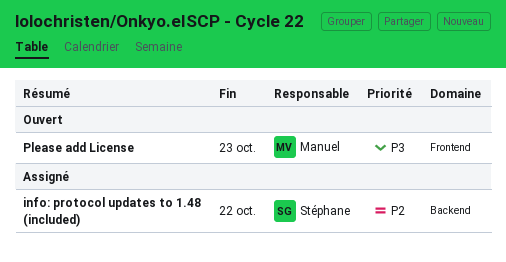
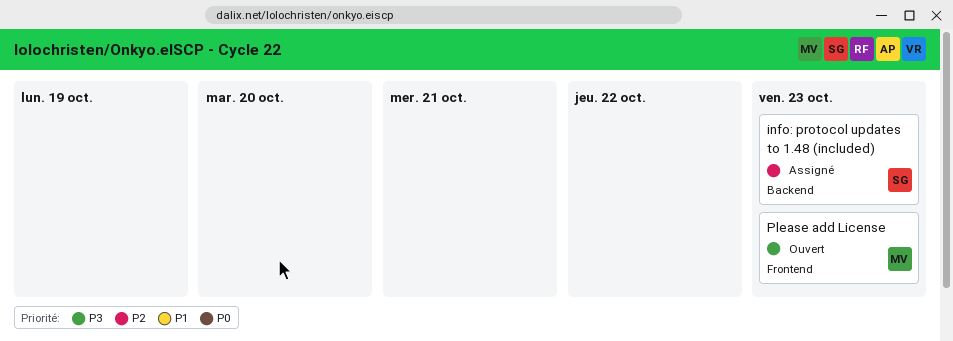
info: protocol updates to 1.48 (included), due: Oct 22 -> Oct 23

